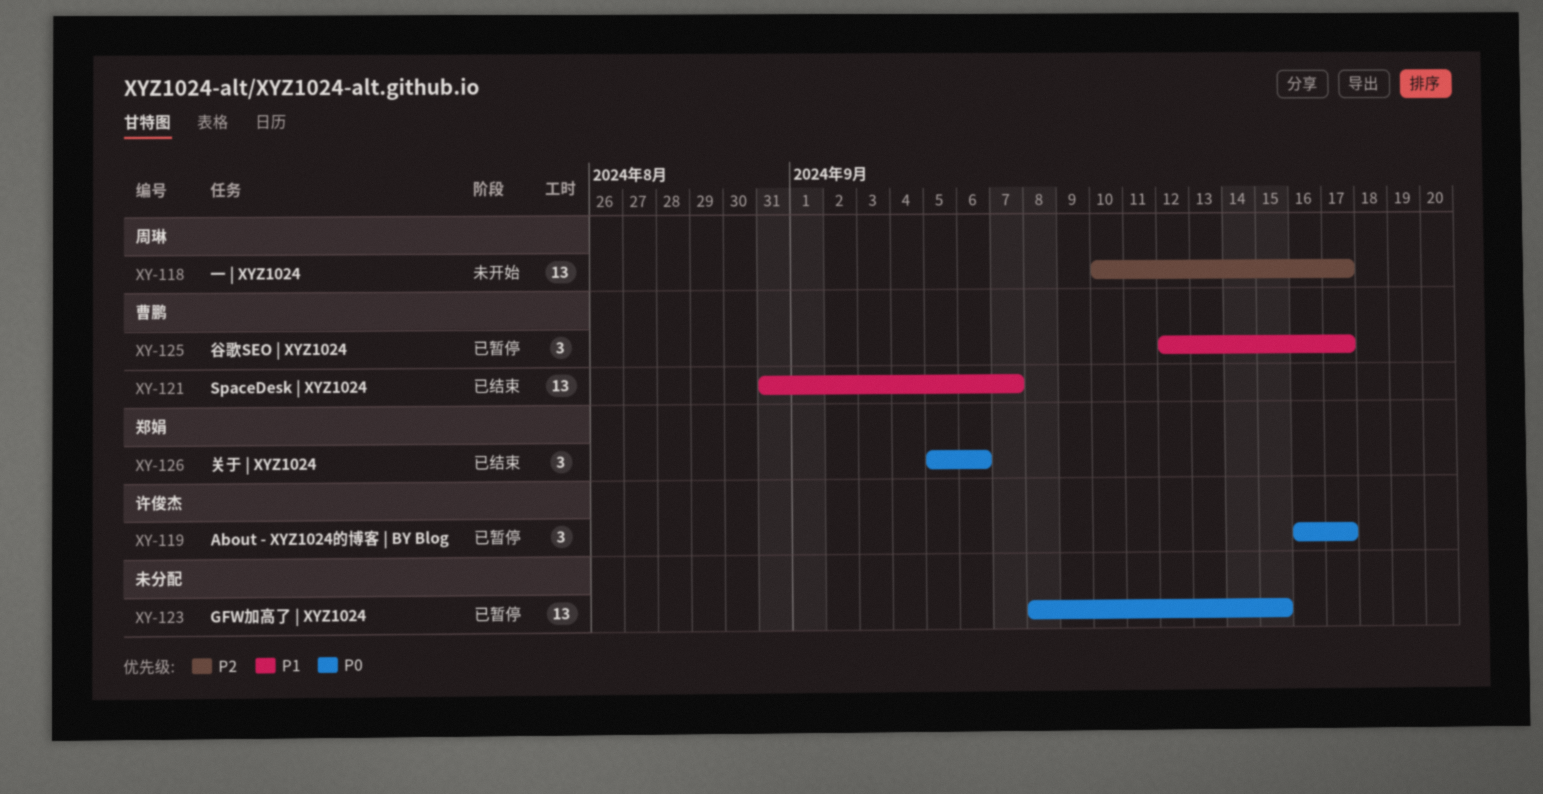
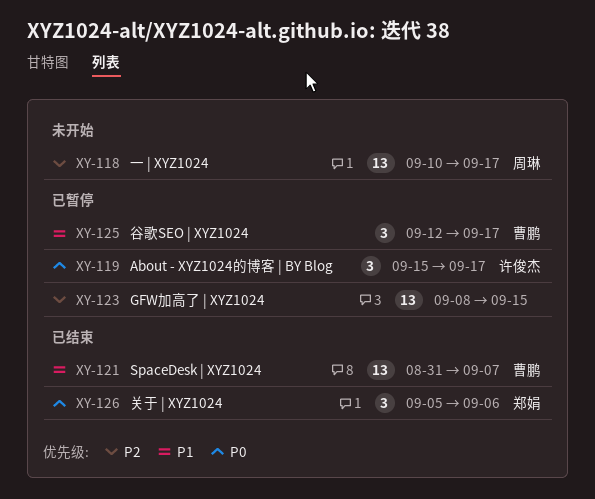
XY-119, start: Sep 16 -> Sep 15
XY-123, priority: P0 -> P2

